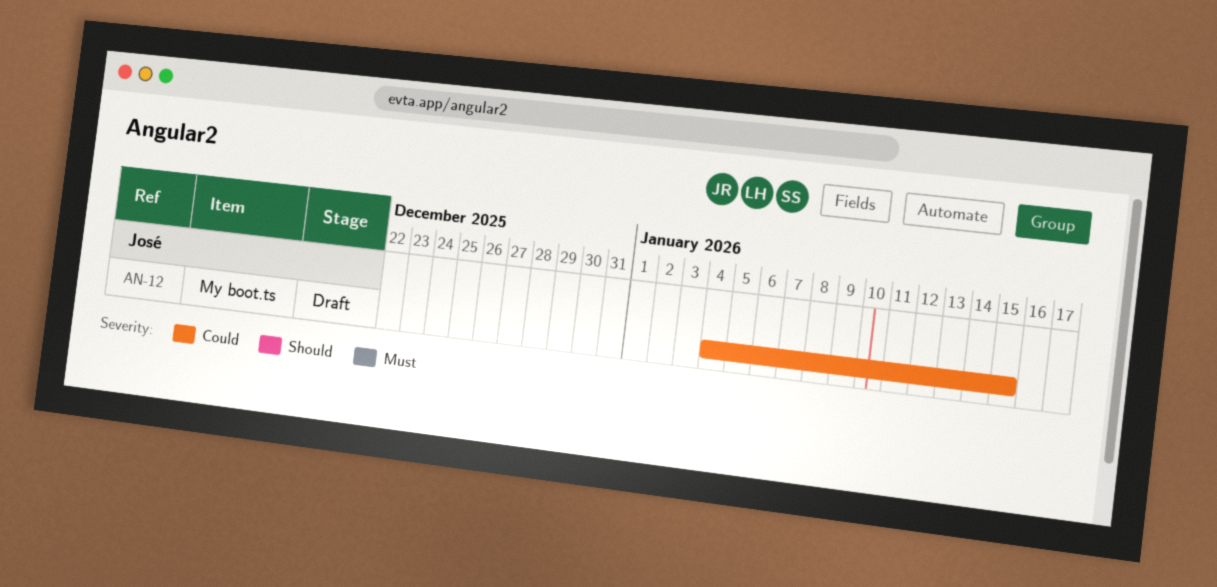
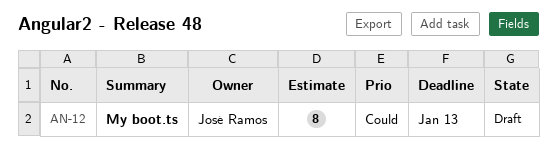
AN-12, due: Jan 15 -> Jan 13

